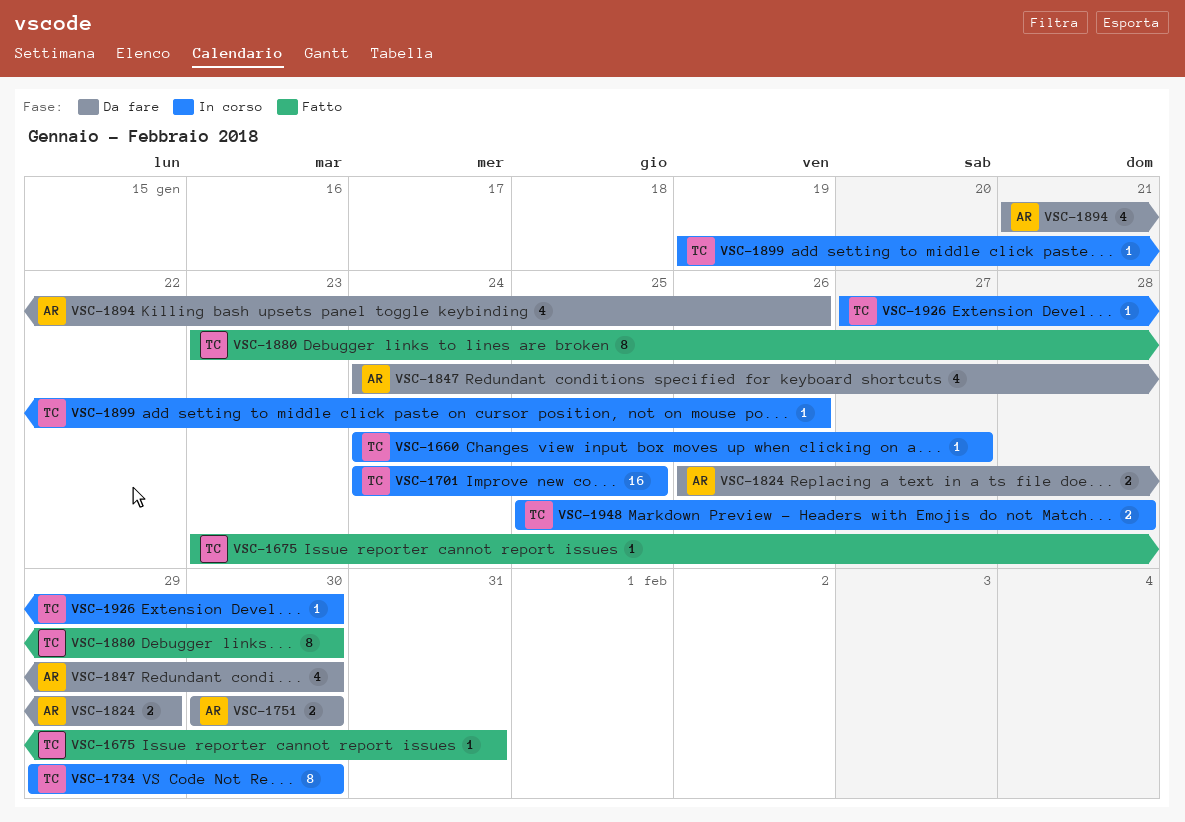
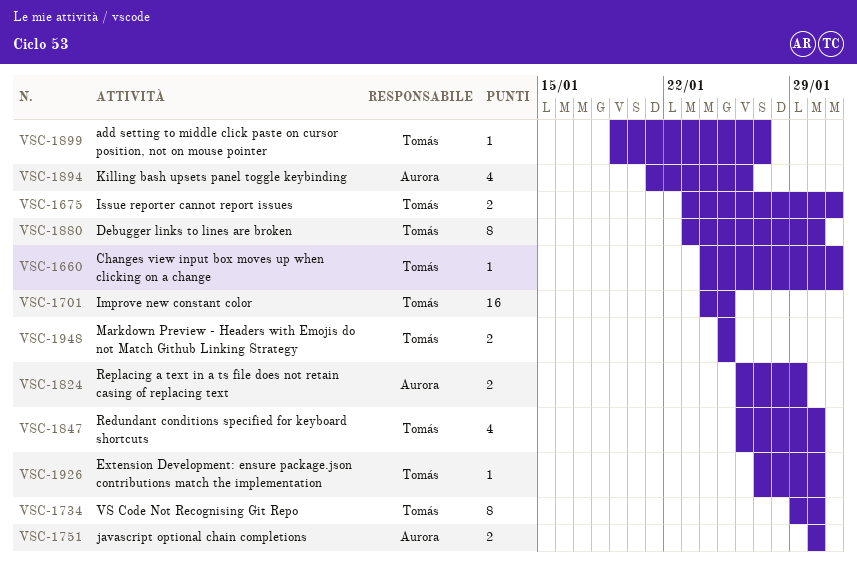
VSC-1660, due: Jan 27 -> Jan 31
VSC-1675, estimate: 1 -> 2
VSC-1847, owner: Aurora -> Tomás
VSC-1847, start: Jan 24 -> Jan 26
VSC-1899, due: Jan 26 -> Jan 27
VSC-1948, due: Jan 28 -> Jan 25

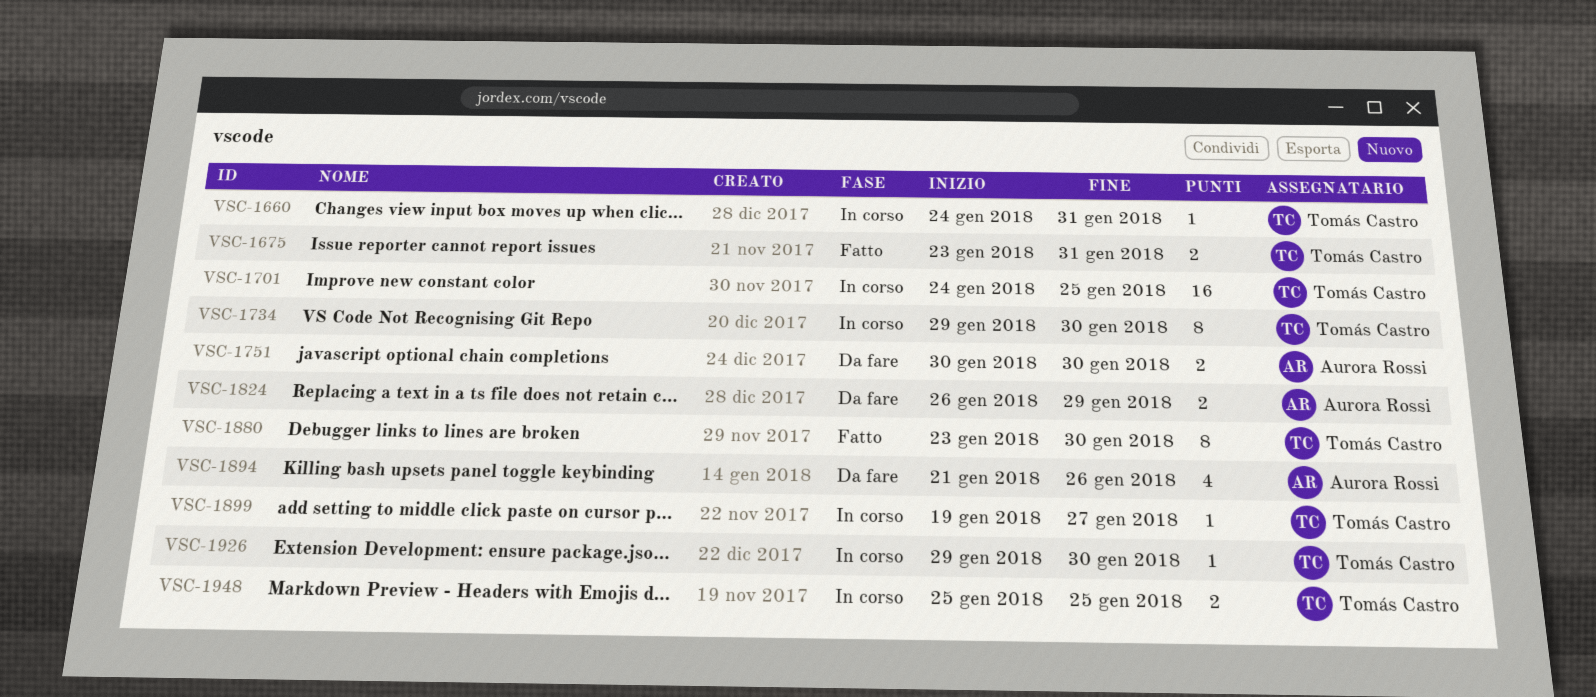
VSC-1847: present -> none
VSC-1926, start: Jan 27 -> Jan 29

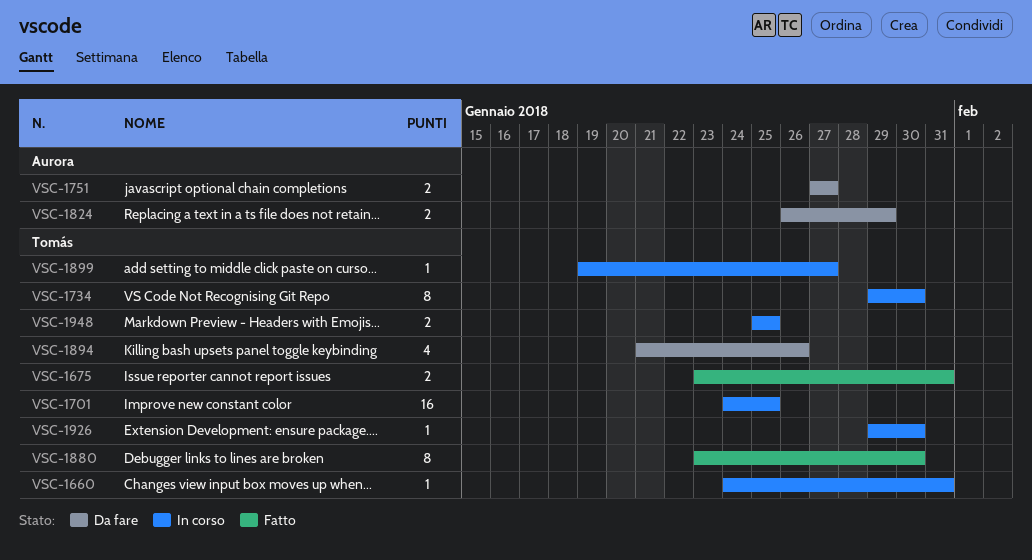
VSC-1751, start: Jan 30 -> Jan 27
VSC-1751, due: Jan 30 -> Jan 27
VSC-1894, owner: Aurora Rossi -> Tomás Castro

